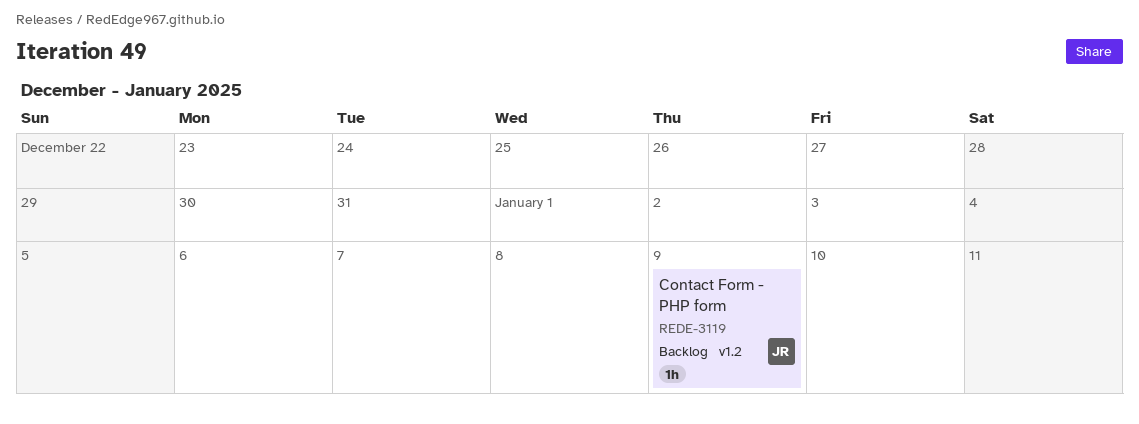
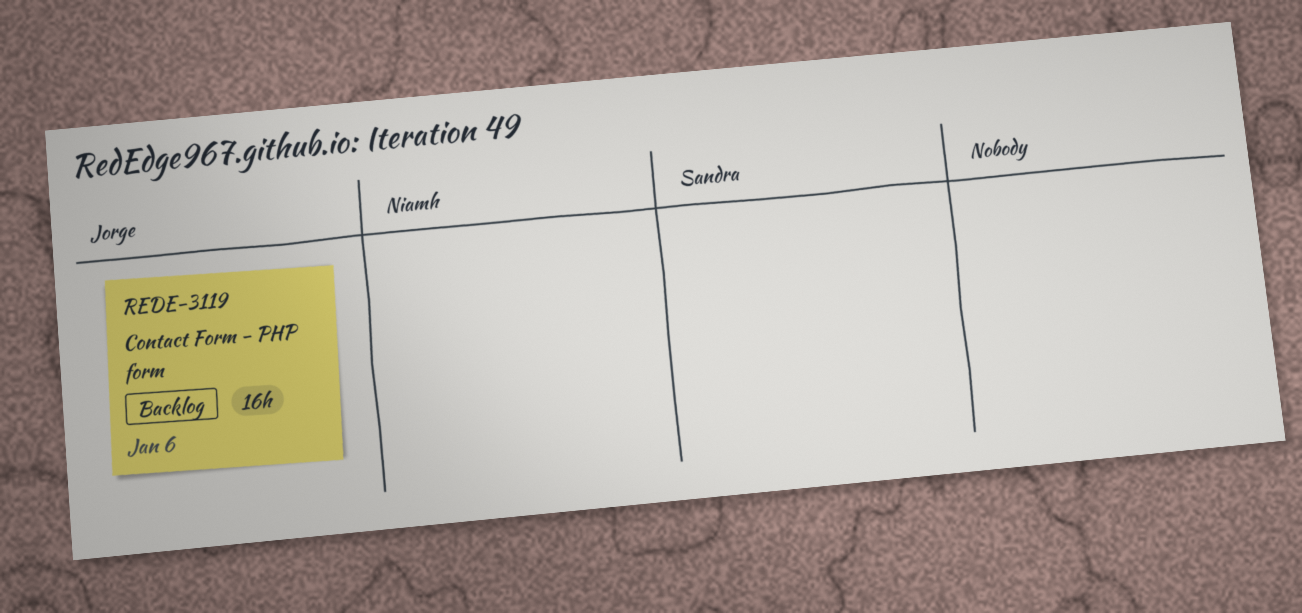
REDE-3119, estimate: 1h -> 16h
REDE-3119, due: Jan 9 -> Jan 6

